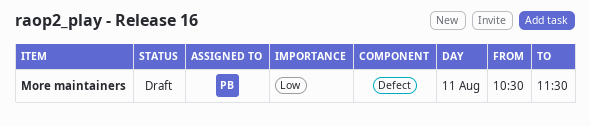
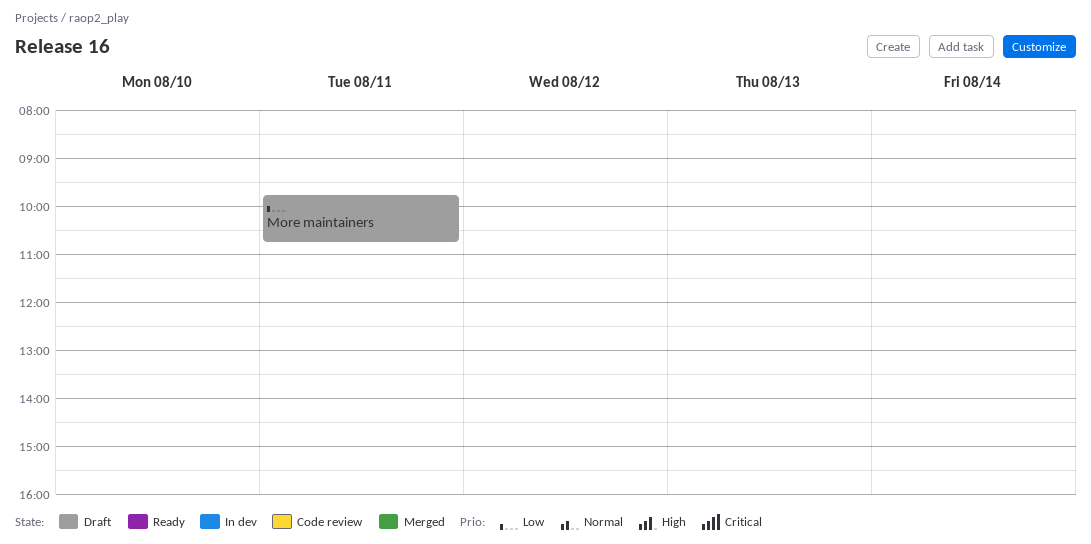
More maintainers, begins: 10:30 -> 09:45
More maintainers, ends: 11:30 -> 10:45

